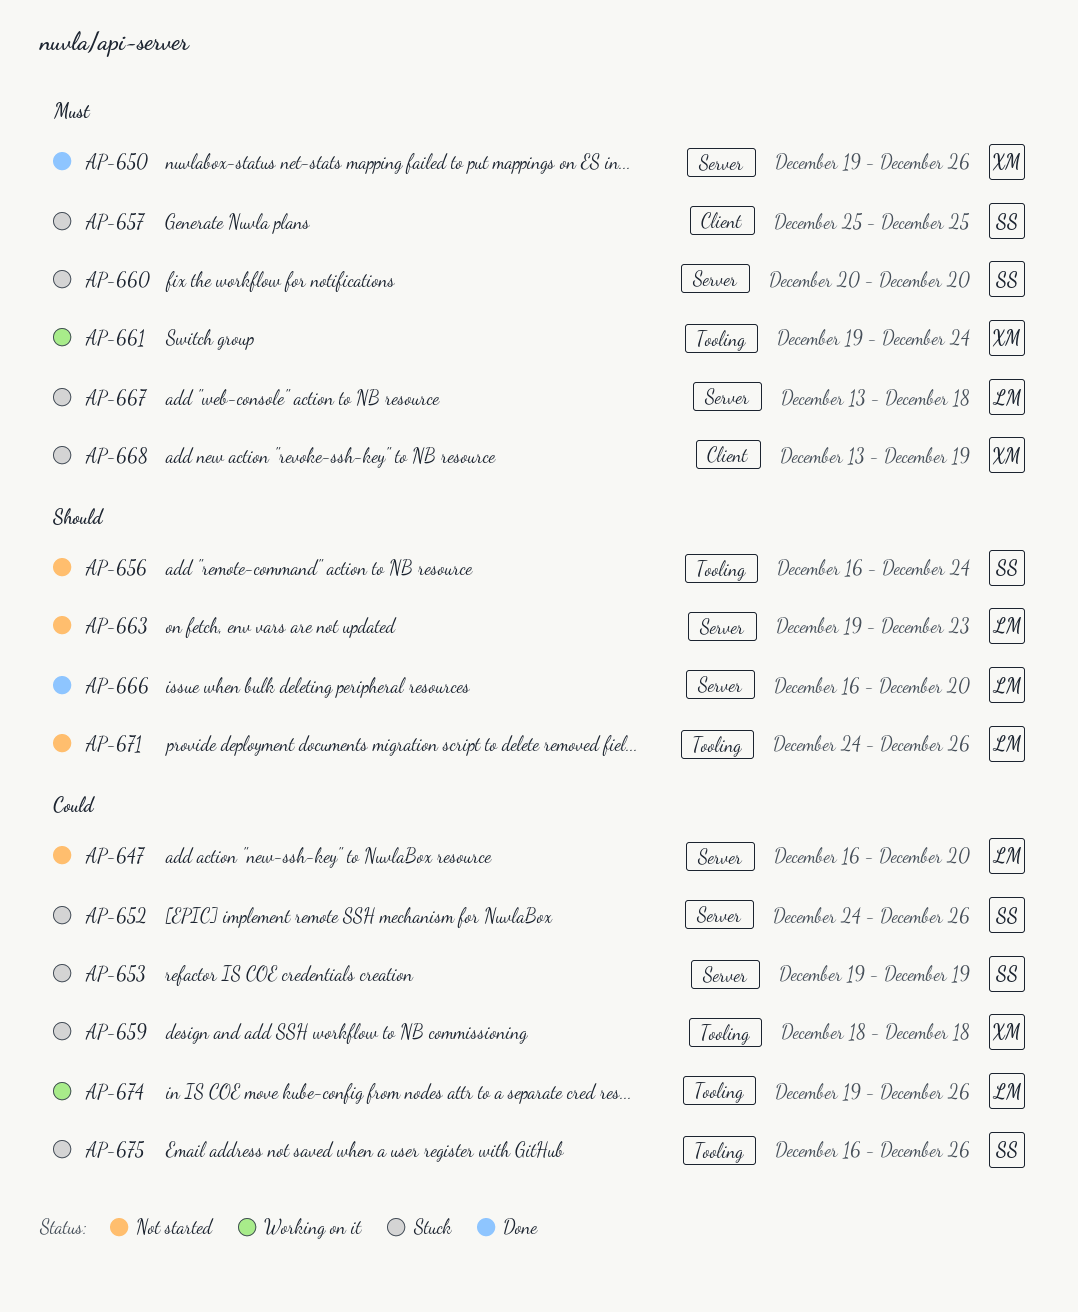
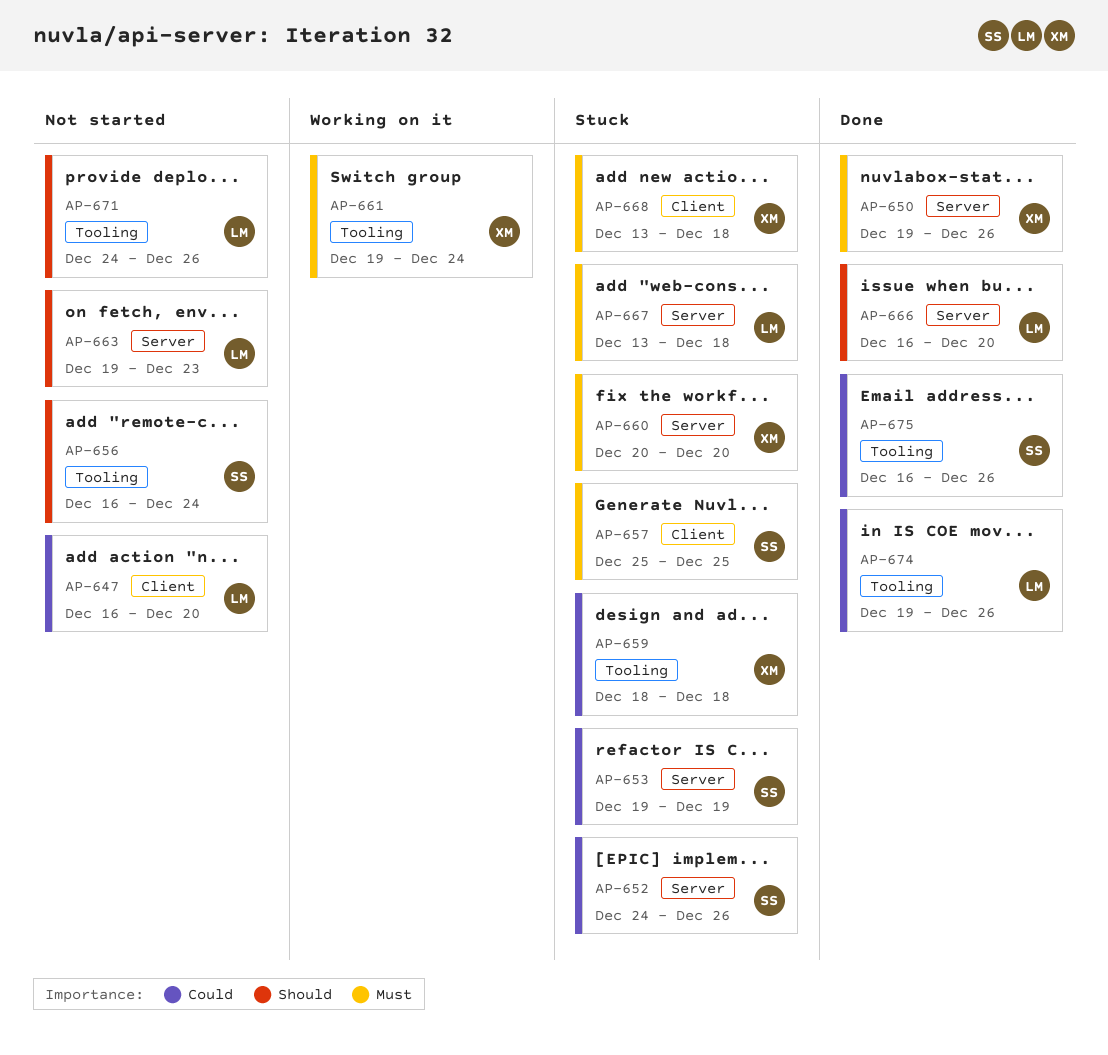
AP-647, label: Server -> Client
AP-660, owner: SS -> XM
AP-668, due: Dec 19 -> Dec 18
AP-674, status: Working on it -> Done
AP-675, status: Stuck -> Done

